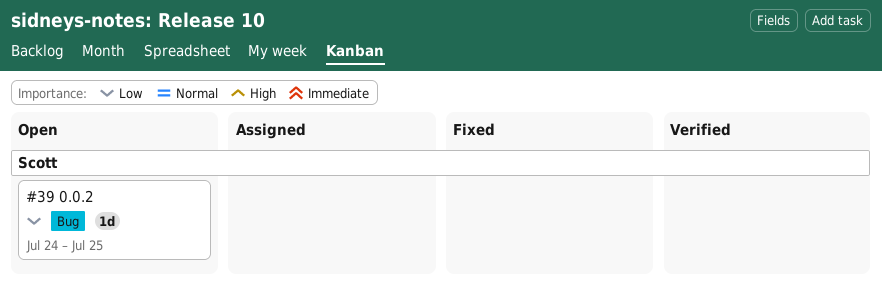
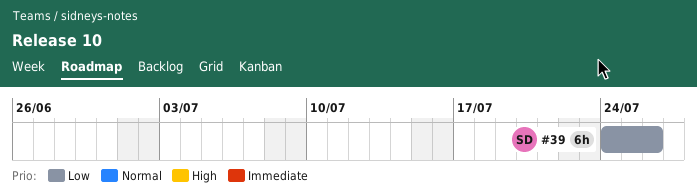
#39, estimate: 1d -> 6h
#39, due: Jul 25 -> Jul 26

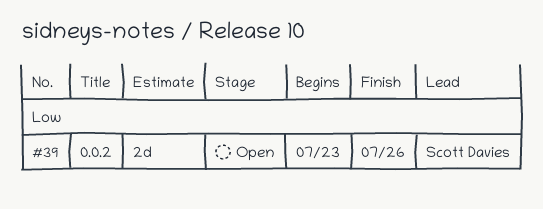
#39, estimate: 6h -> 2d
#39, start: Jul 24 -> Jul 23

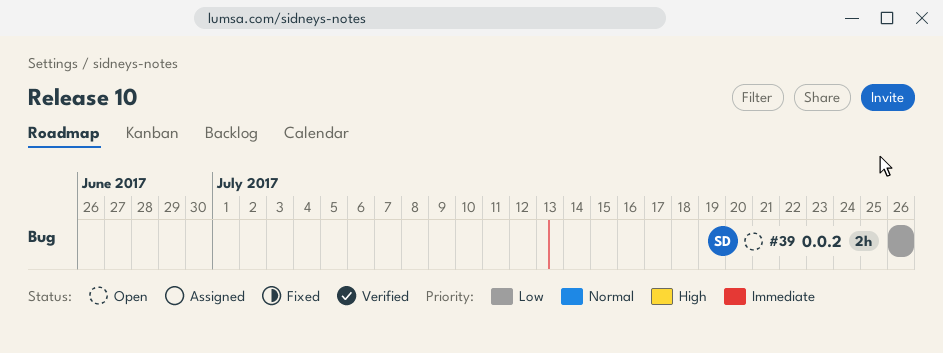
#39, estimate: 2d -> 2h
#39, start: Jul 23 -> Jul 26

